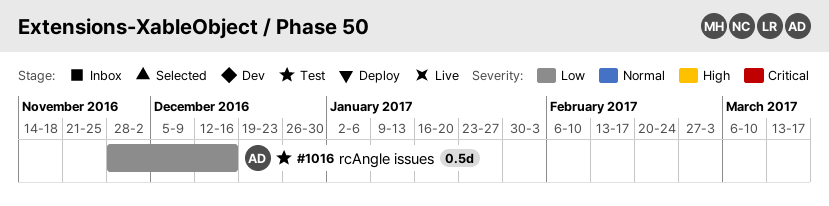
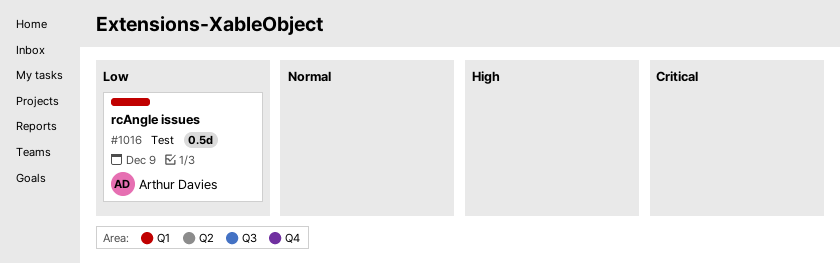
#1016, due: Dec 16 -> Dec 9

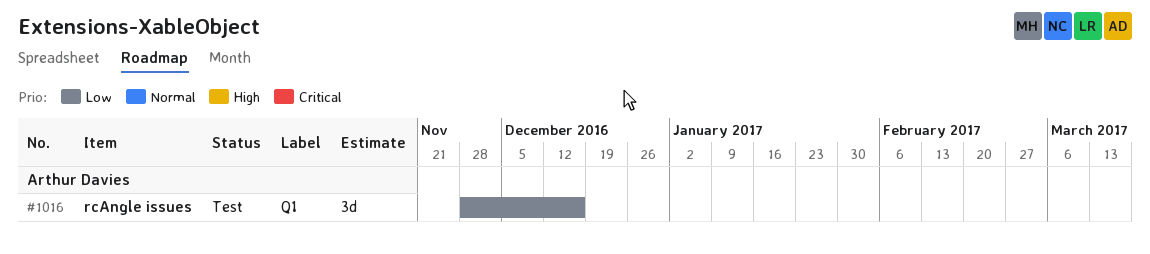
#1016, estimate: 0.5d -> 3d
#1016, due: Dec 9 -> Dec 16

